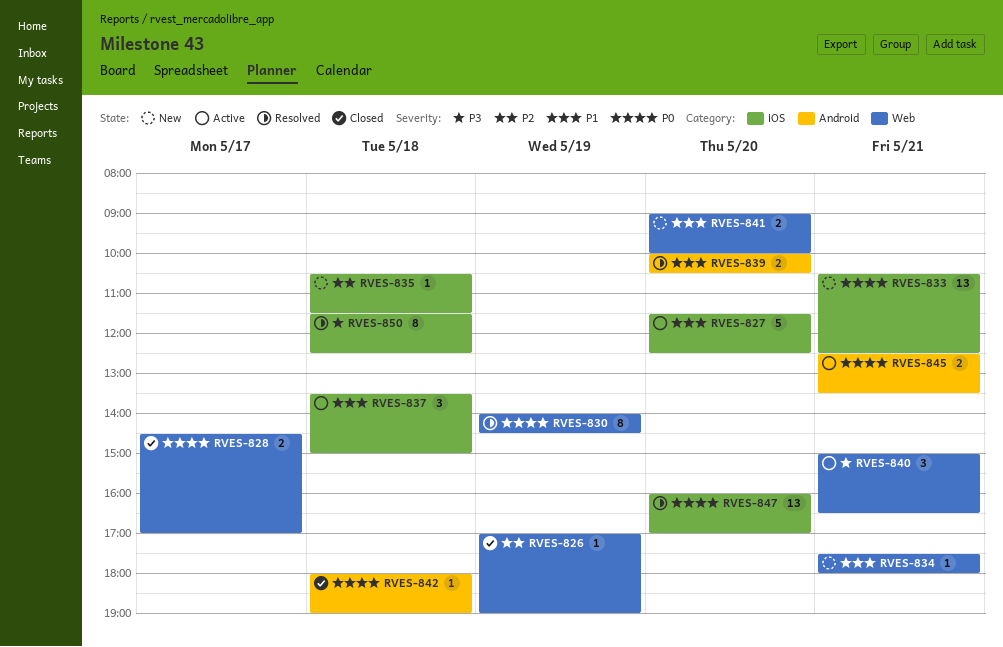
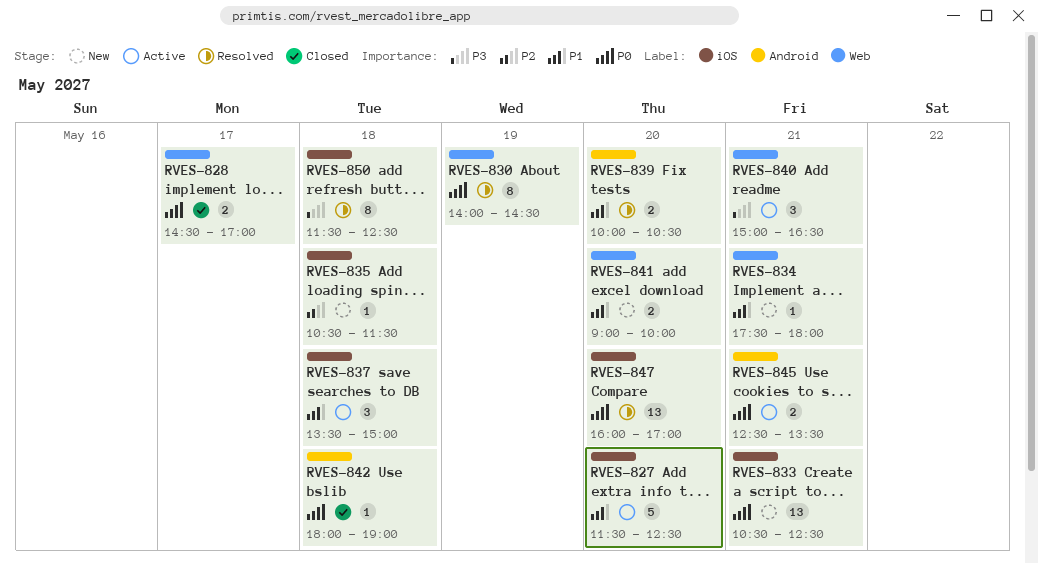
RVES-826: present -> none

